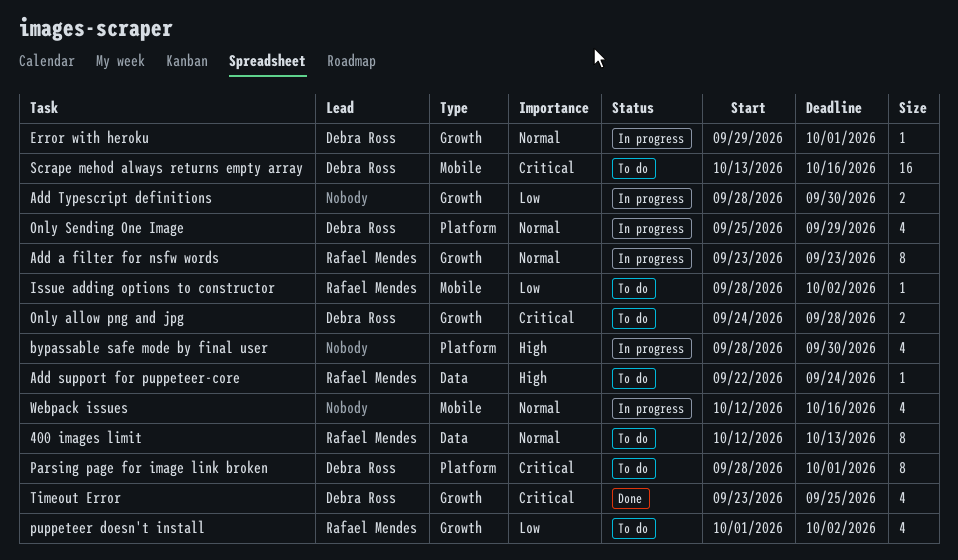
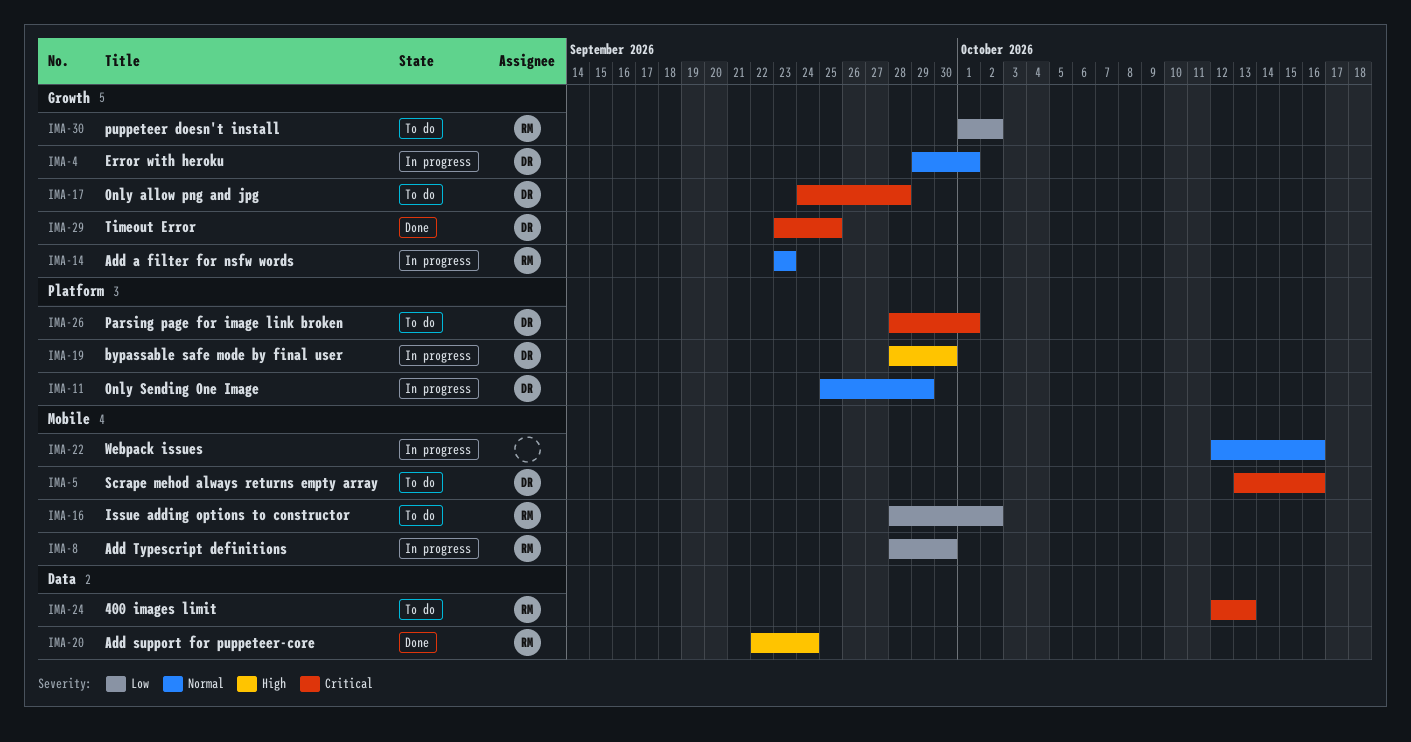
400 images limit, priority: Normal -> Critical
Add support for puppeteer-core, status: To do -> Done
Add Typescript definitions, owner: none -> Rafael Mendes
Add Typescript definitions, label: Growth -> Mobile
bypassable safe mode by final user, owner: none -> Debra Ross

